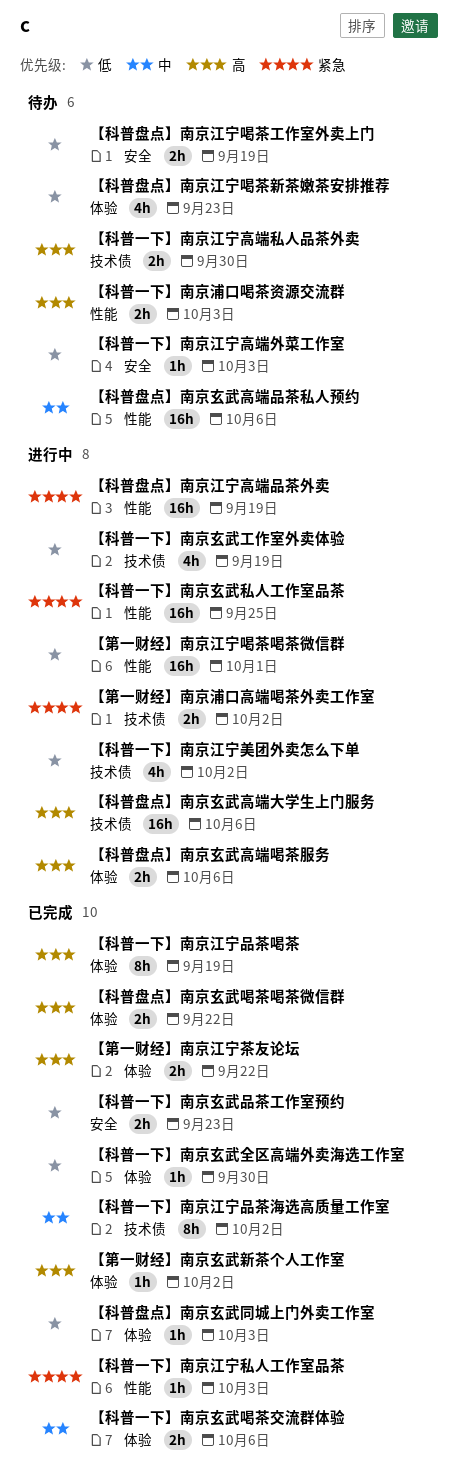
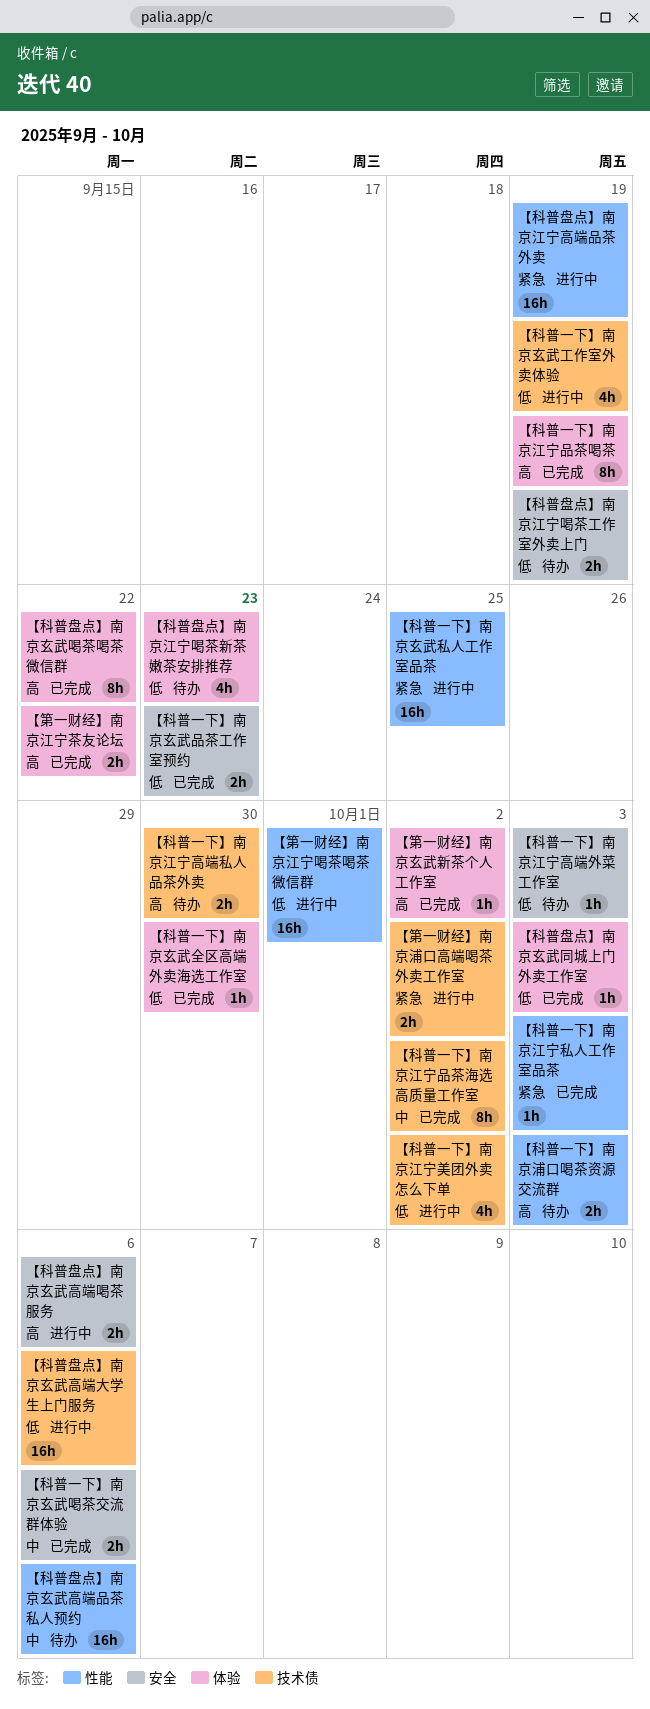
【科普一下】南京玄武喝茶交流群体验, label: 体验 -> 安全
【科普盘点】南京玄武喝茶喝茶微信群, estimate: 2h -> 8h
【科普盘点】南京玄武高端喝茶服务, label: 体验 -> 安全
【科普盘点】南京玄武高端大学生上门服务, priority: 高 -> 低

